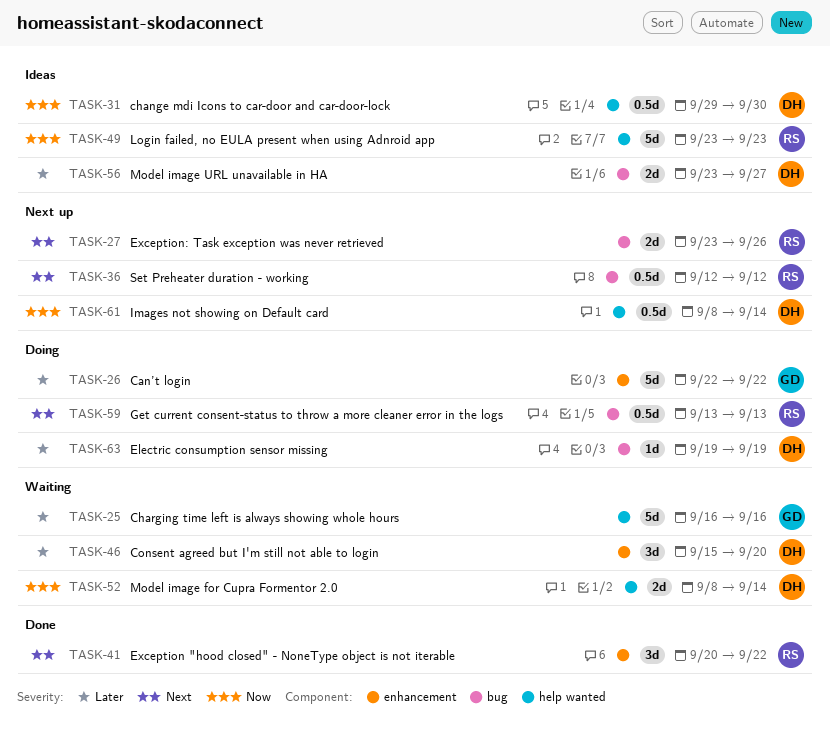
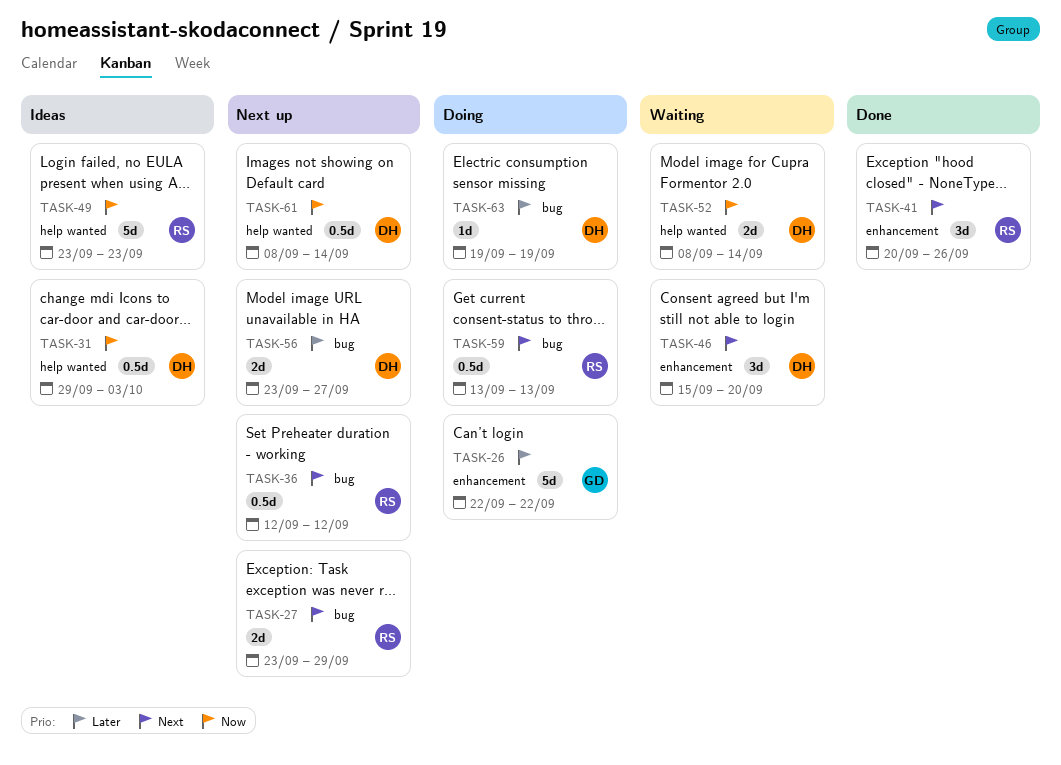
TASK-25: present -> none
TASK-27, due: Sep 26 -> Sep 29
TASK-31, due: Sep 30 -> Oct 3
TASK-41, due: Sep 22 -> Sep 26
TASK-46, priority: Later -> Next
TASK-56, status: Ideas -> Next up

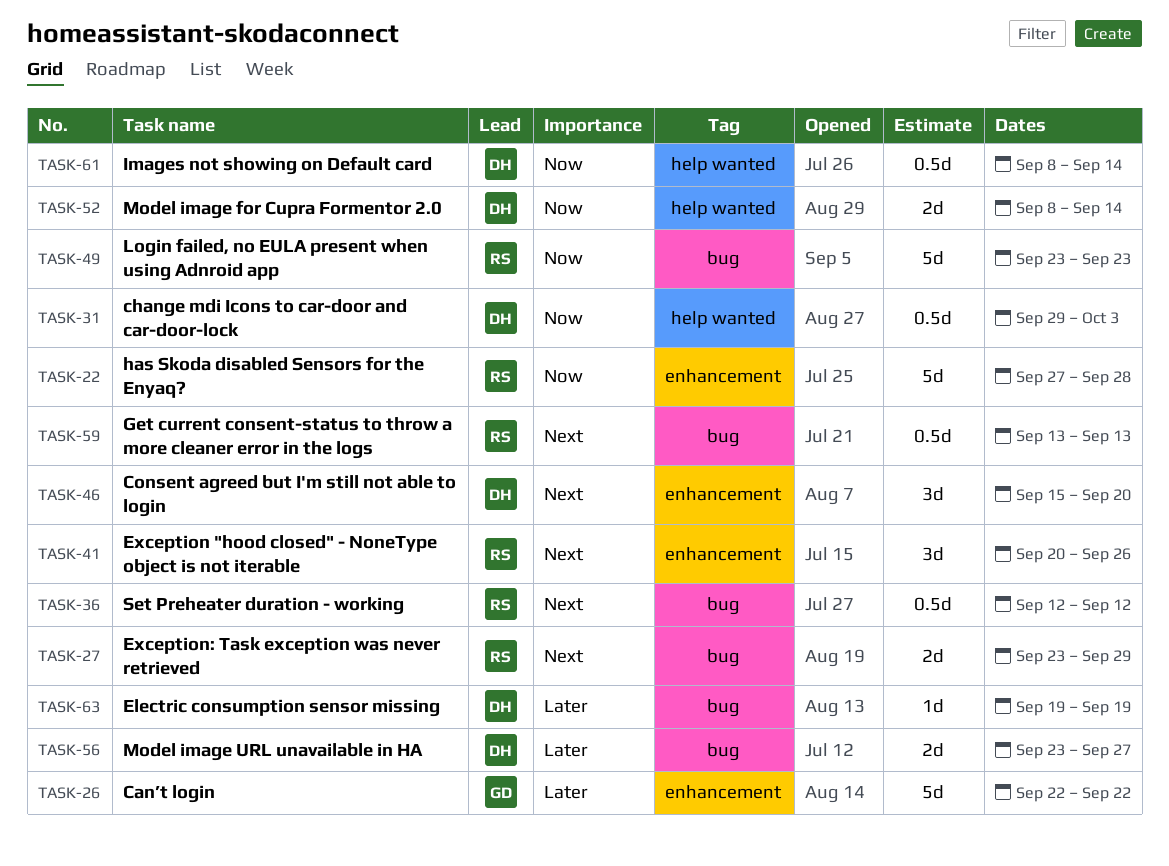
TASK-22: none -> present
TASK-49, label: help wanted -> bug

